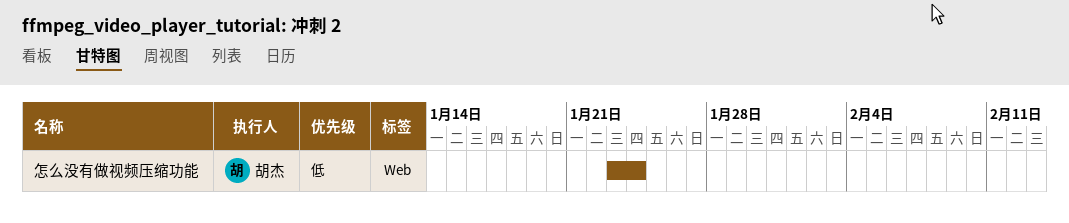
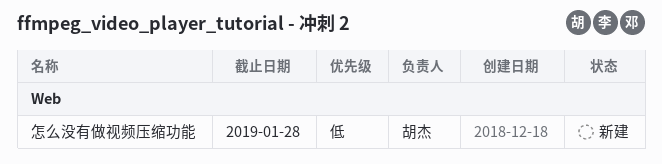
怎么没有做视频压缩功能, due: Jan 24 -> Jan 28

